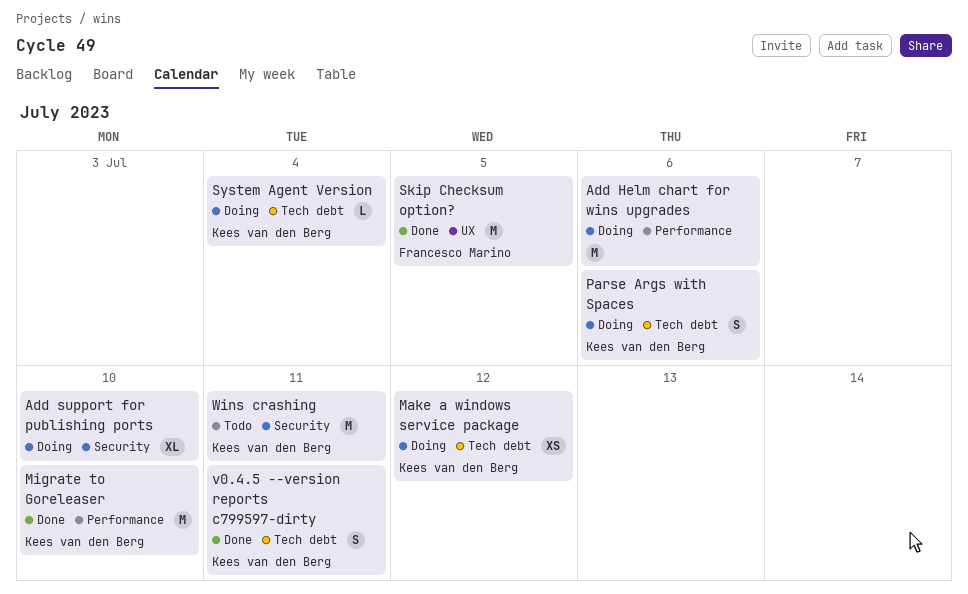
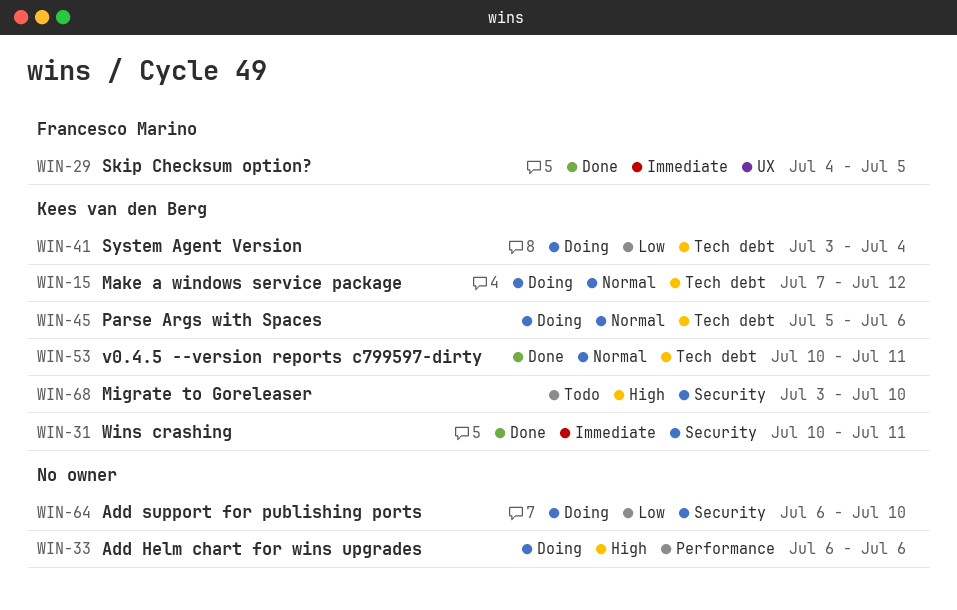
Migrate to Goreleaser, status: Done -> Todo
Migrate to Goreleaser, label: Performance -> Security
Wins crashing, status: Todo -> Done

